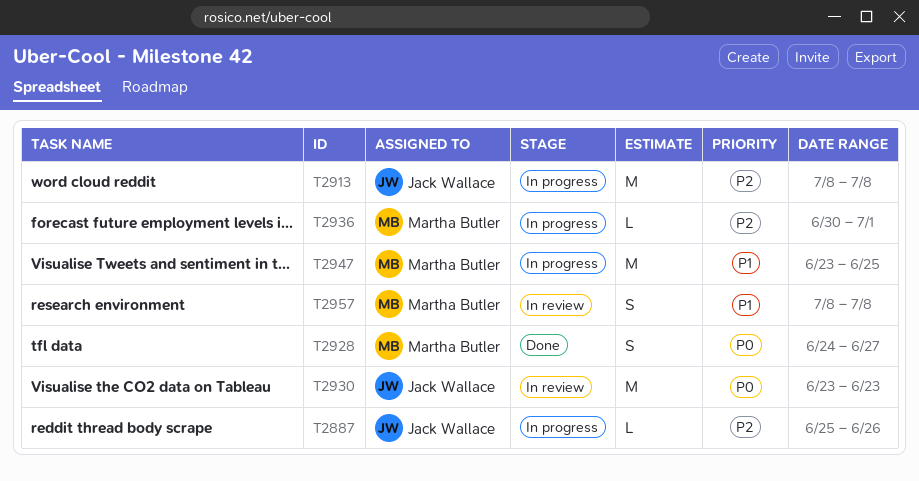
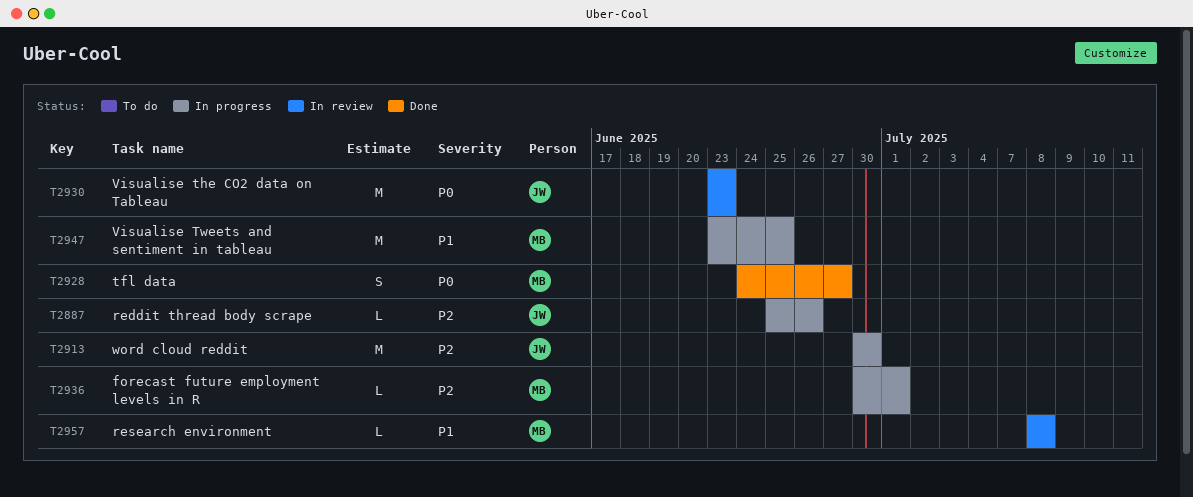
T2913, start: Jul 8 -> Jun 30
T2913, due: Jul 8 -> Jun 30
T2957, estimate: S -> L

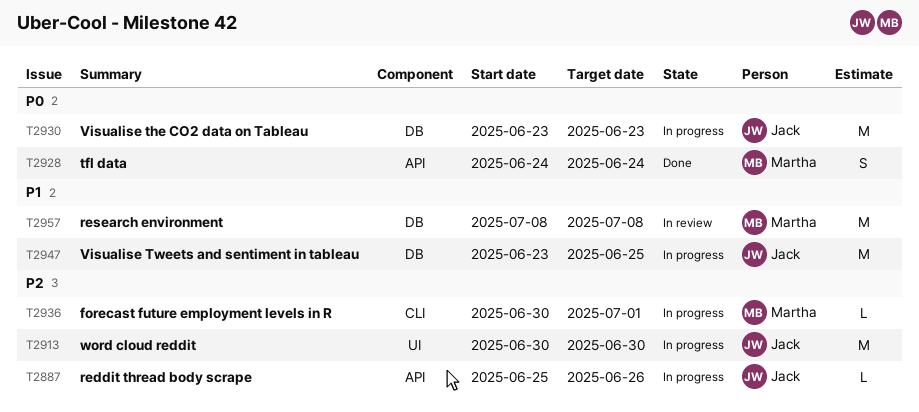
T2928, due: Jun 27 -> Jun 24
T2930, status: In review -> In progress
T2947, owner: Martha -> Jack
T2957, estimate: L -> M

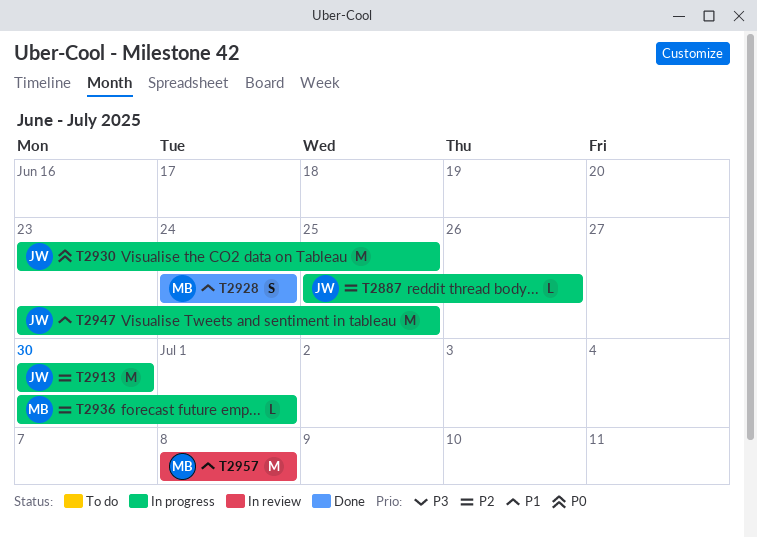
T2928, priority: P0 -> P1
T2930, due: Jun 23 -> Jun 25

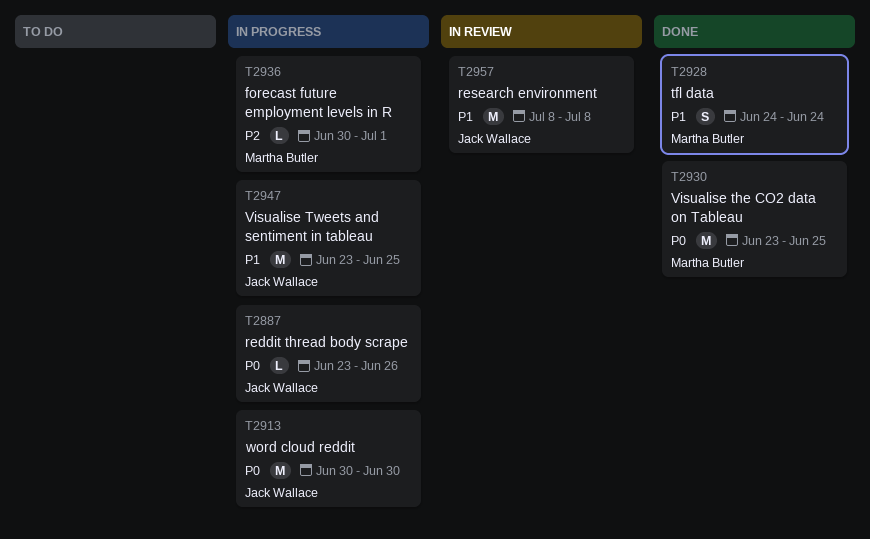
T2887, priority: P2 -> P0
T2887, start: Jun 25 -> Jun 23
T2913, priority: P2 -> P0
T2930, status: In progress -> Done
T2930, owner: Jack Wallace -> Martha Butler
T2957, owner: Martha Butler -> Jack Wallace

